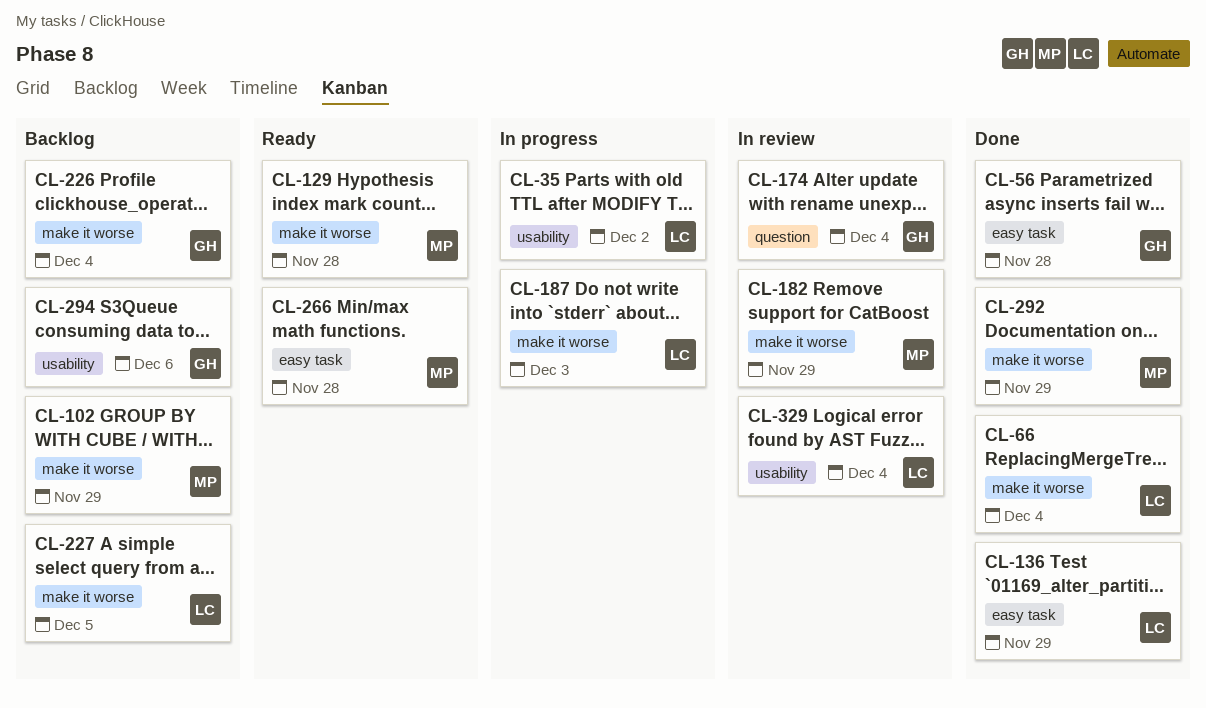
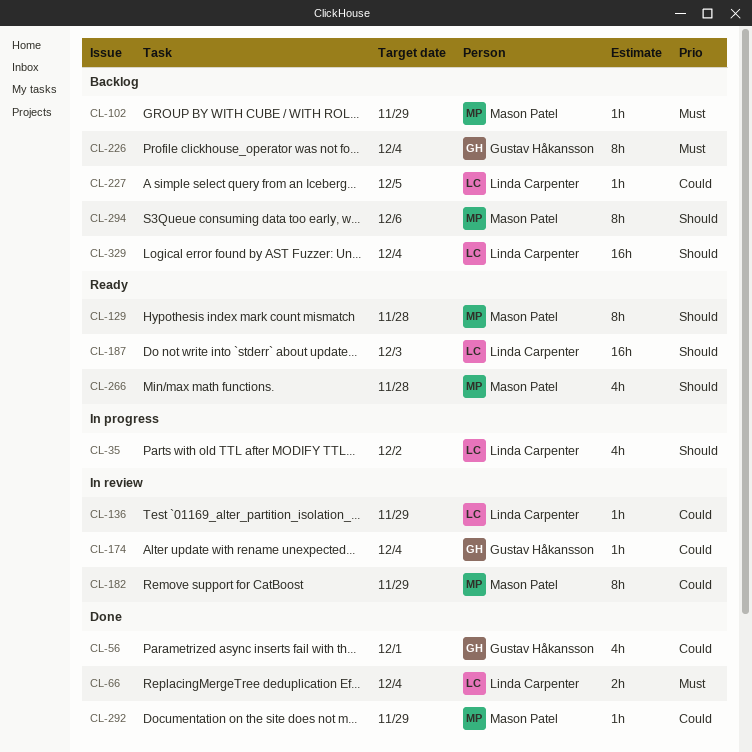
CL-56, due: Nov 28 -> Dec 1
CL-136, status: Done -> In review
CL-187, status: In progress -> Ready
CL-294, owner: Gustav Håkansson -> Mason Patel
CL-329, status: In review -> Backlog

